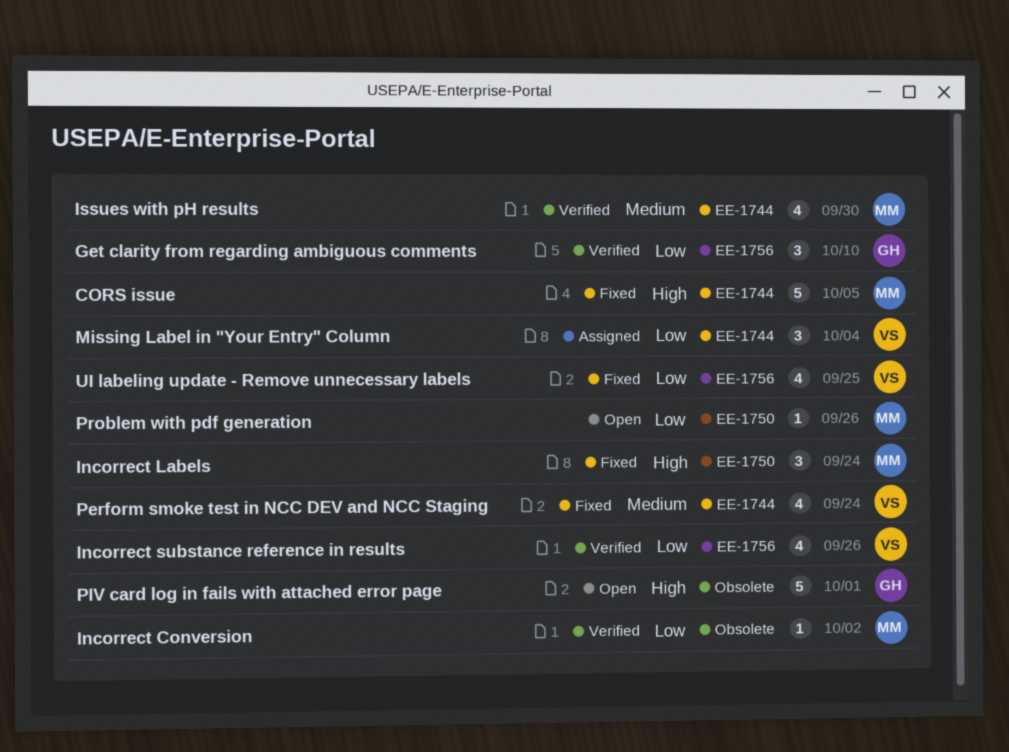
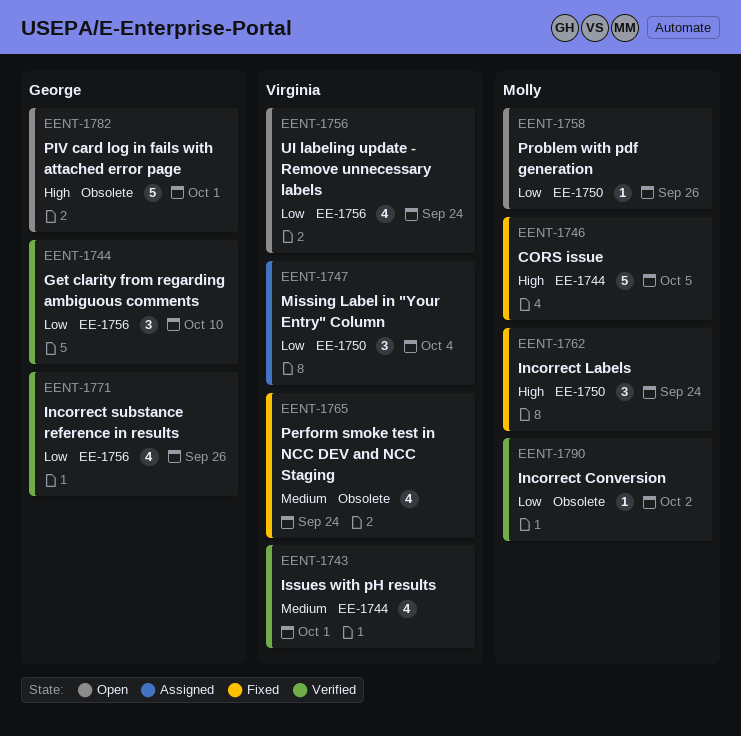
Incorrect substance reference in results, owner: Virginia -> George
Issues with pH results, owner: Molly -> Virginia
Issues with pH results, due: Sep 30 -> Oct 1
Missing Label in "Your Entry" Column, label: EE-1744 -> EE-1750
Perform smoke test in NCC DEV and NCC Staging, label: EE-1744 -> Obsolete
UI labeling update - Remove unnecessary labels, status: Fixed -> Open
UI labeling update - Remove unnecessary labels, due: Sep 25 -> Sep 24

